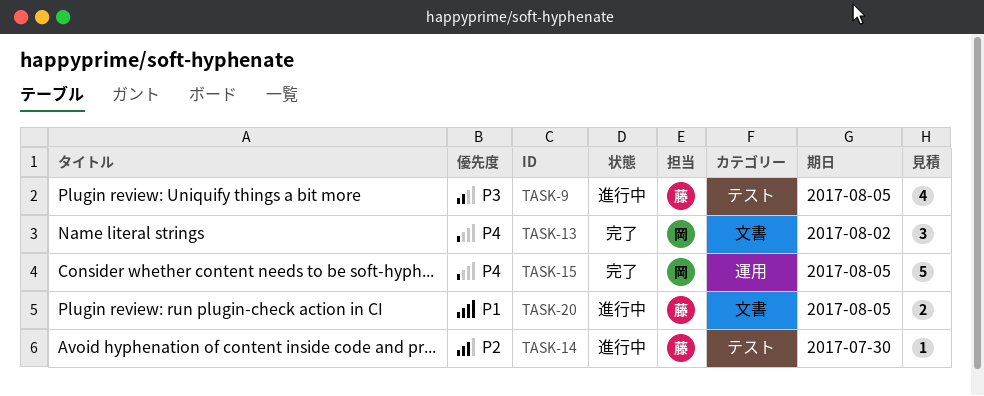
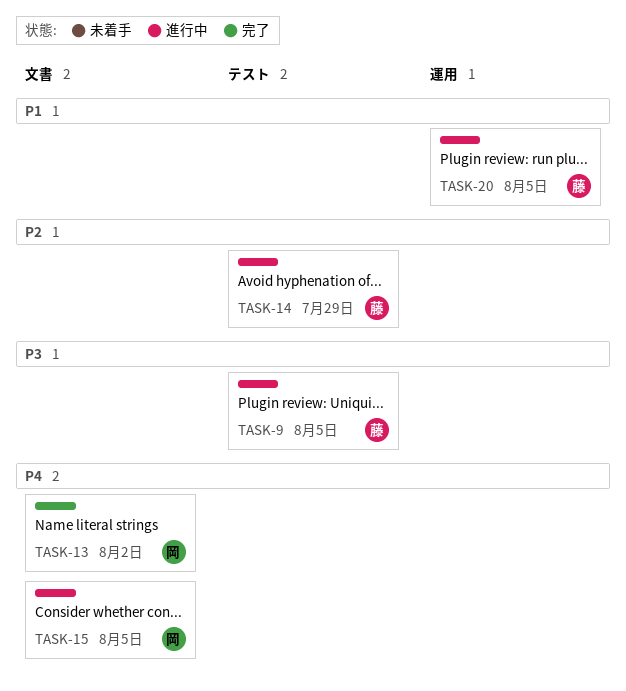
TASK-14, due: Jul 30 -> Jul 29
TASK-15, status: 完了 -> 進行中
TASK-15, label: 運用 -> 文書
TASK-20, label: 文書 -> 運用

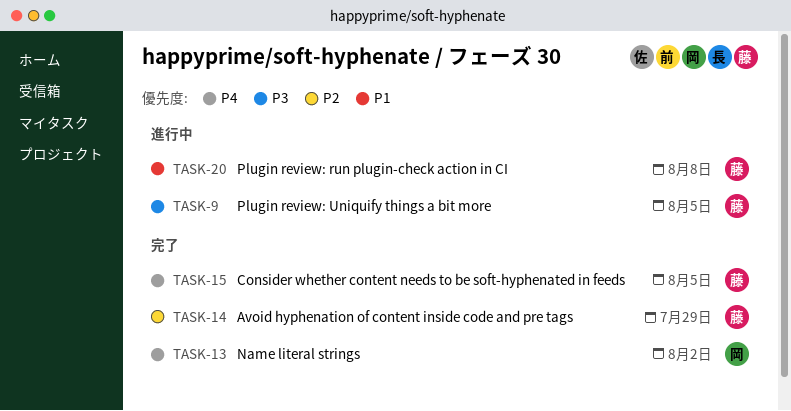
TASK-14, status: 進行中 -> 完了
TASK-15, status: 進行中 -> 完了
TASK-15, owner: 岡 -> 藤
TASK-20, due: Aug 5 -> Aug 8

